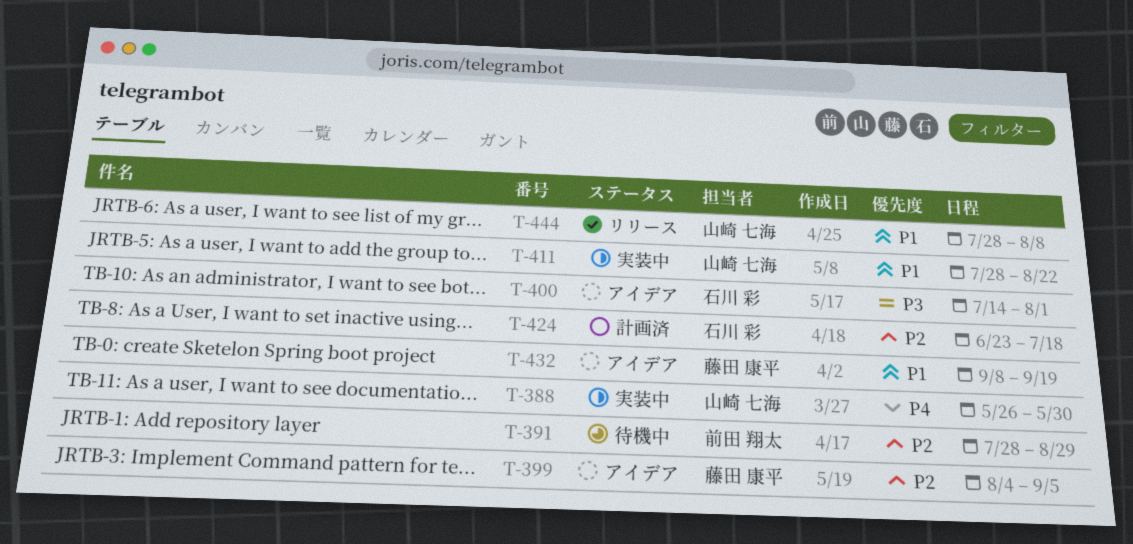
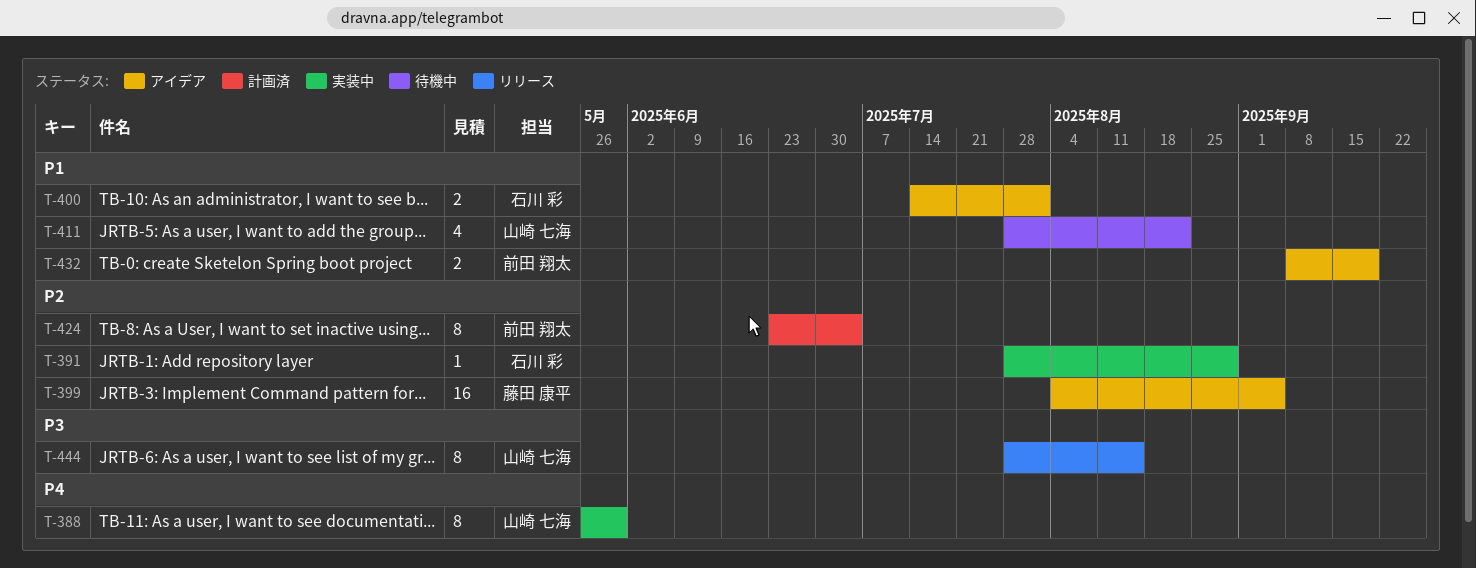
T-391, status: 待機中 -> 実装中
T-391, owner: 前田 翔太 -> 石川 彩
T-400, priority: P3 -> P1
T-411, status: 実装中 -> 待機中
T-424, owner: 石川 彩 -> 前田 翔太
T-424, due: Jul 18 -> Jul 4
T-432, owner: 藤田 康平 -> 前田 翔太
T-444, priority: P1 -> P3
T-444, due: Aug 8 -> Aug 15

